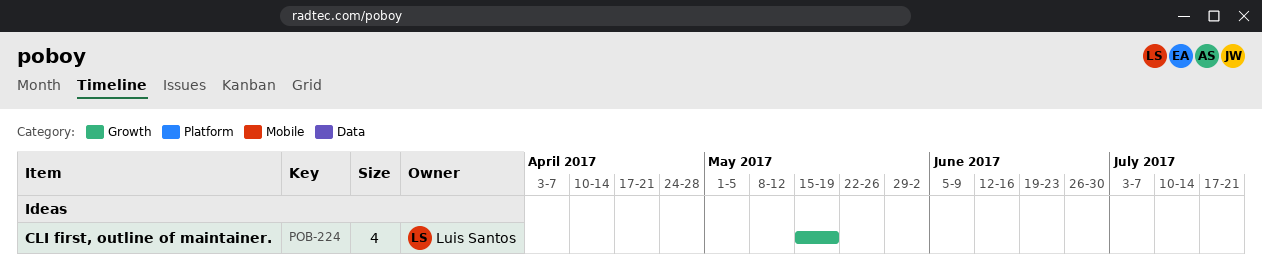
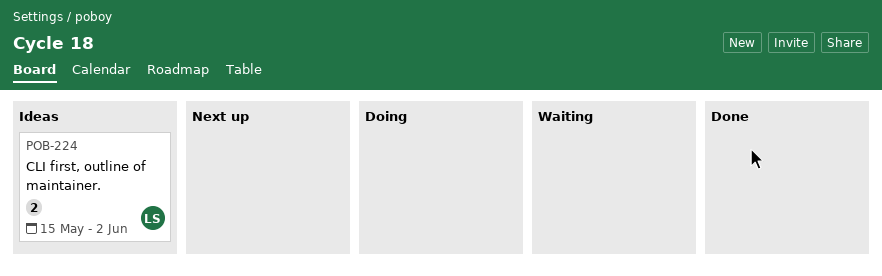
POB-224, estimate: 4 -> 2
POB-224, due: May 19 -> Jun 2

